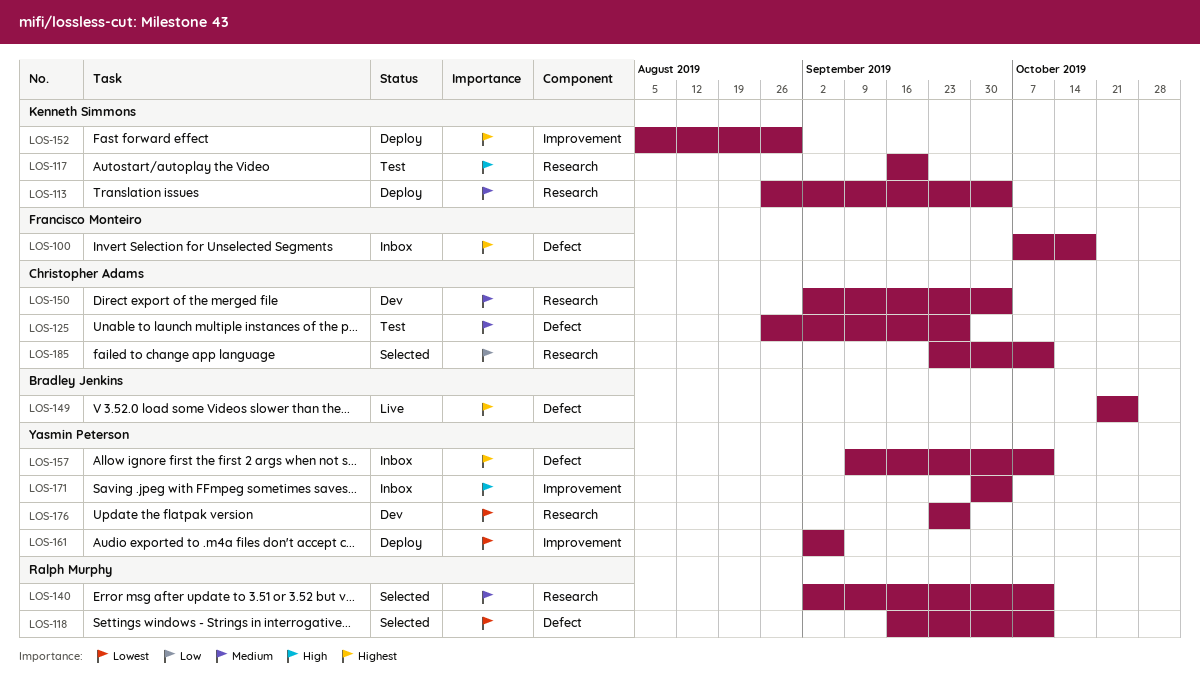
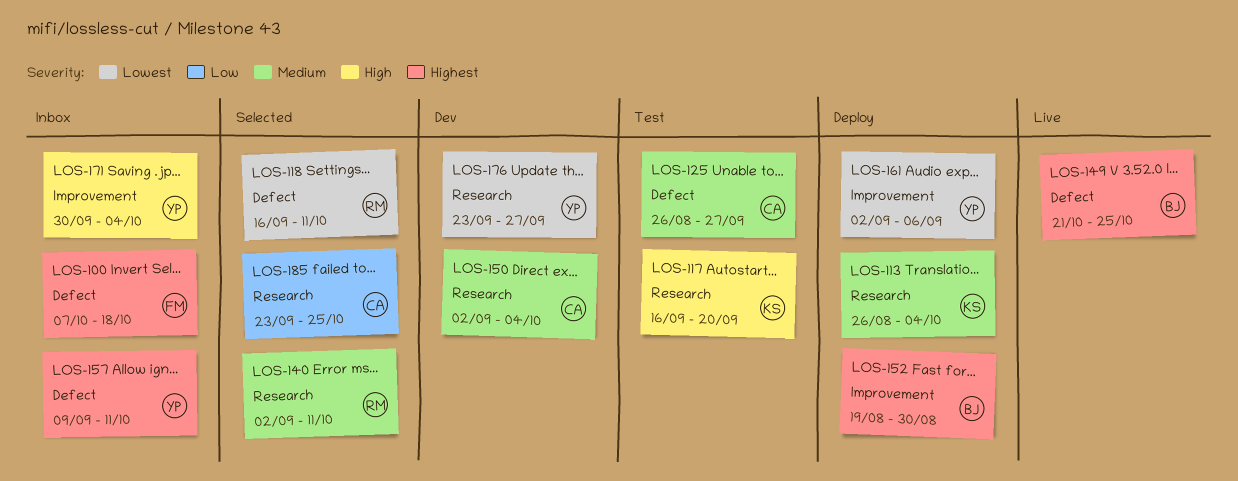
LOS-152, owner: Kenneth Simmons -> Bradley Jenkins
LOS-152, start: Aug 5 -> Aug 19
LOS-185, due: Oct 11 -> Oct 25

